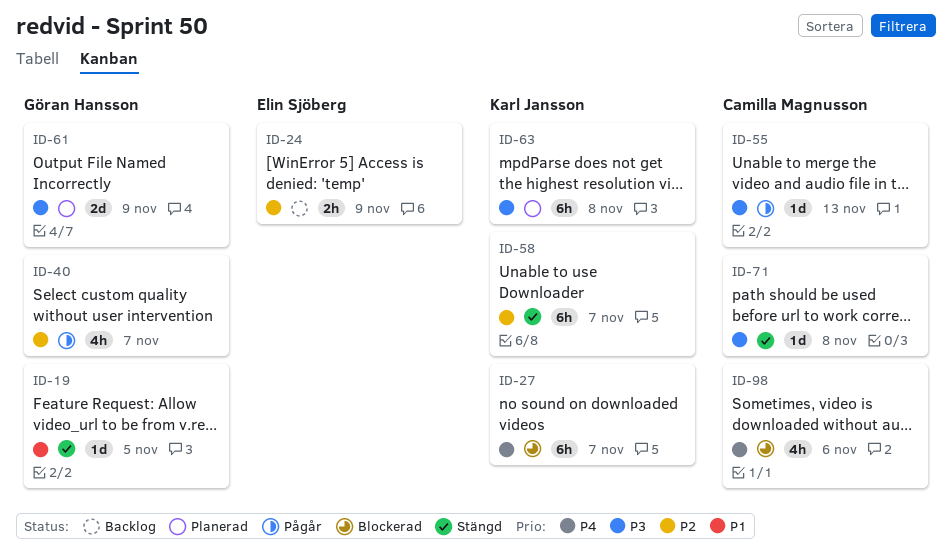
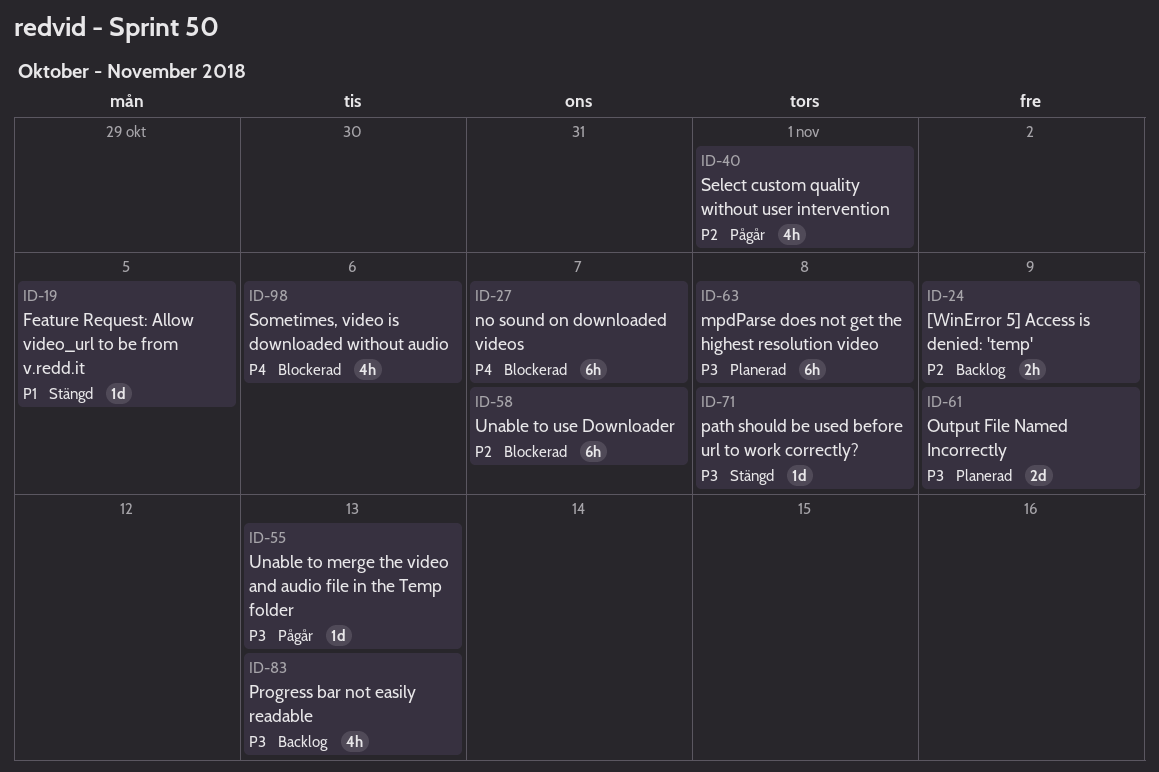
ID-40, due: Nov 7 -> Nov 1
ID-58, status: Stängd -> Blockerad
ID-83: none -> present

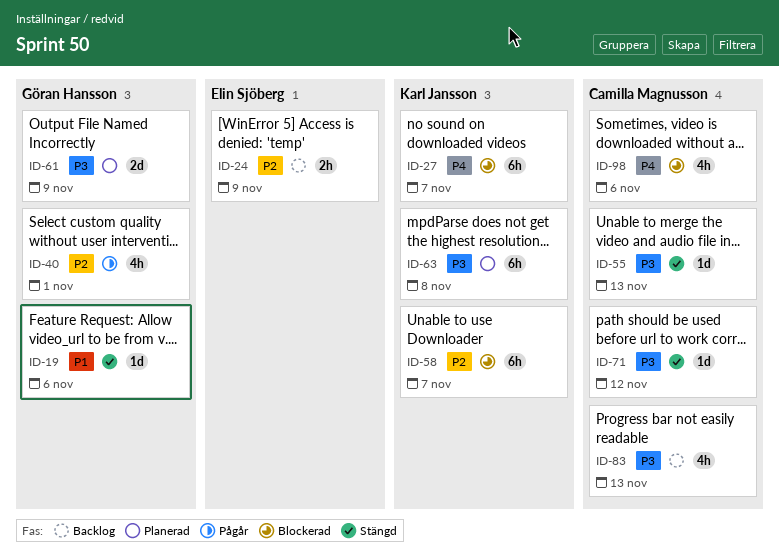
ID-19, due: Nov 5 -> Nov 6
ID-55, status: Pågår -> Stängd
ID-71, due: Nov 8 -> Nov 12

